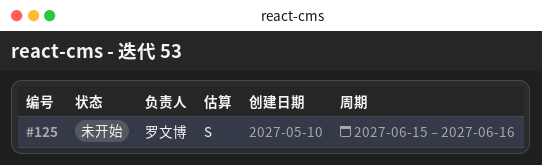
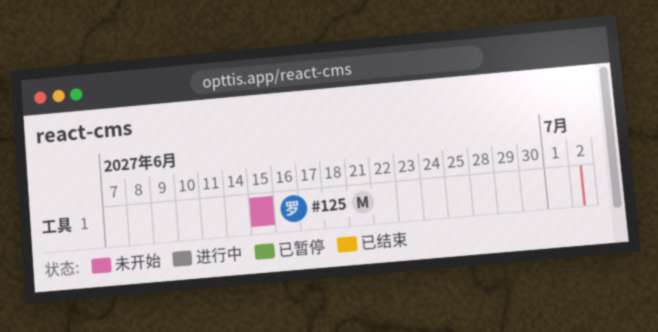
#125, estimate: S -> M
#125, due: Jun 16 -> Jun 15

